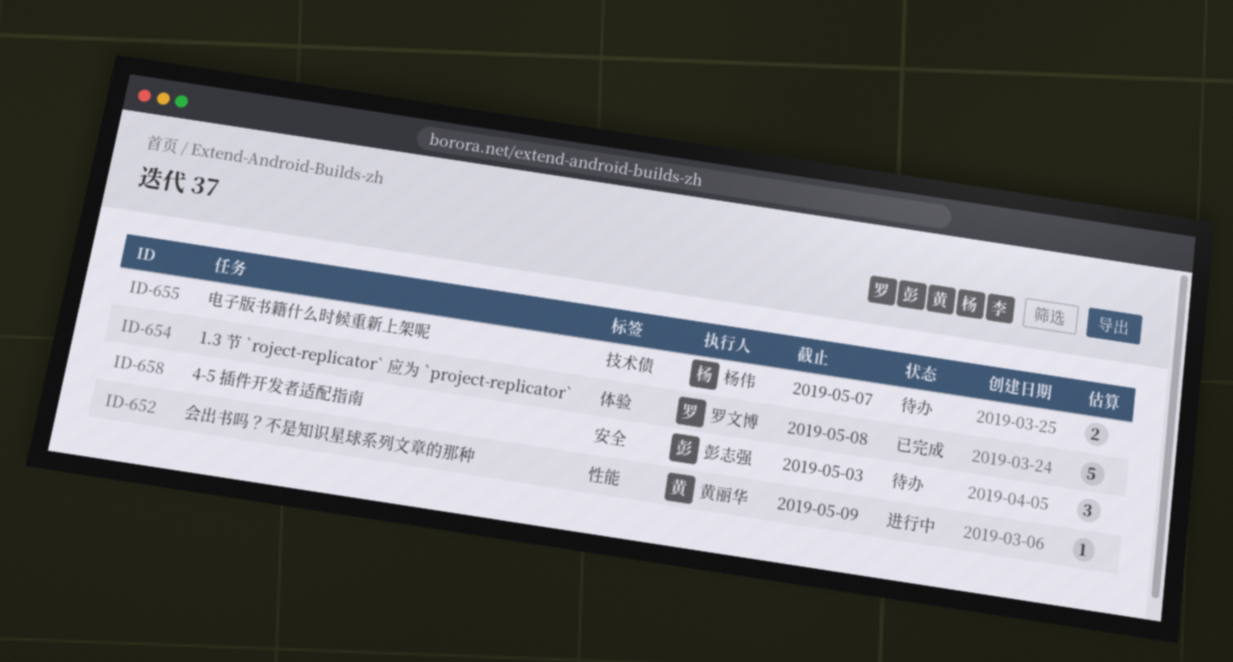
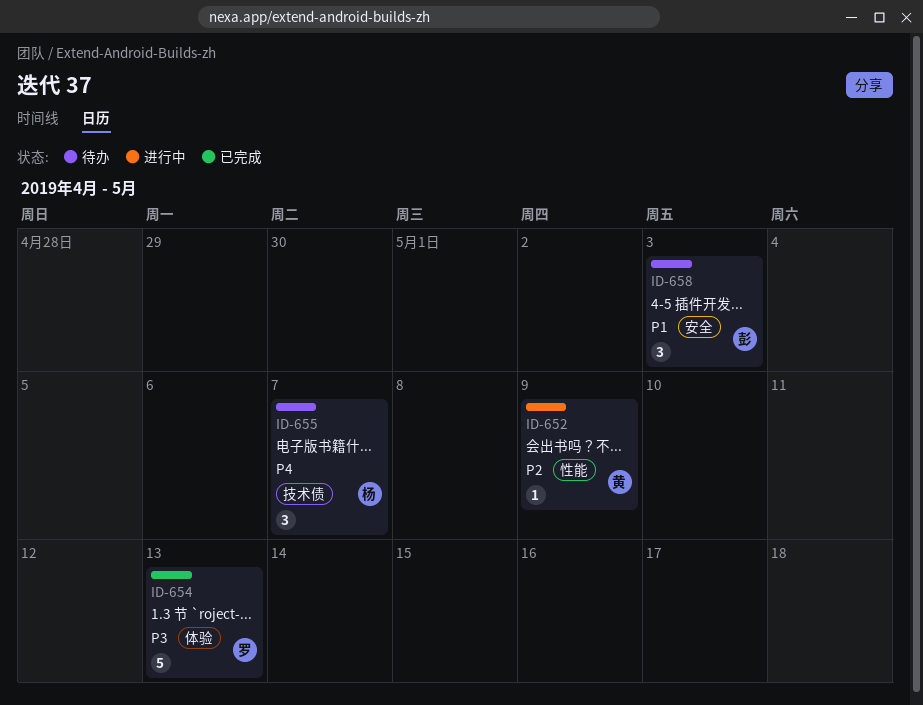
ID-654, due: May 8 -> May 13
ID-655, estimate: 2 -> 3

